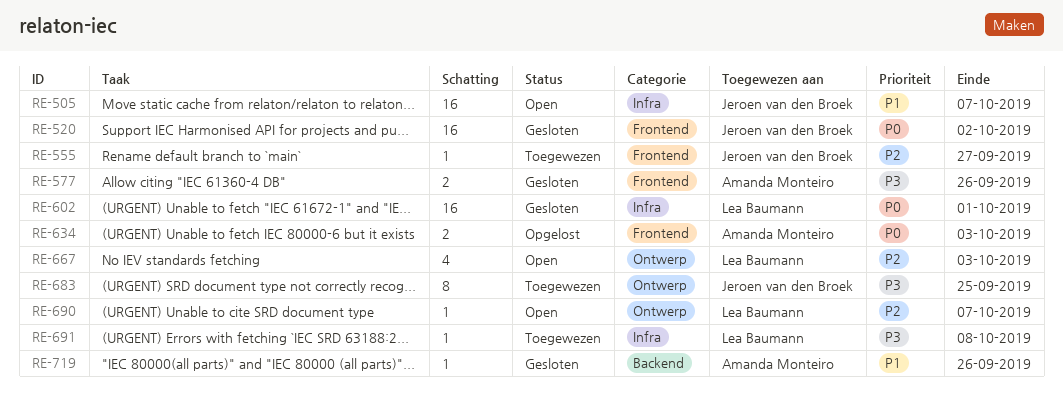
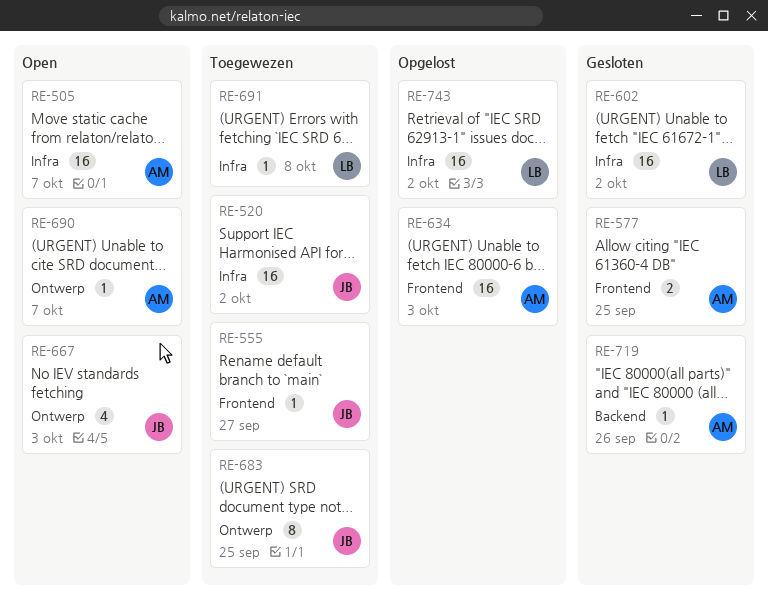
RE-505, owner: Jeroen van den Broek -> Amanda Monteiro
RE-520, status: Gesloten -> Toegewezen
RE-520, label: Frontend -> Infra
RE-577, due: Sep 26 -> Sep 25
RE-602, due: Oct 1 -> Oct 2
RE-634, estimate: 2 -> 16
RE-667, owner: Lea Baumann -> Jeroen van den Broek
RE-690, owner: Lea Baumann -> Amanda Monteiro
RE-743: none -> present

